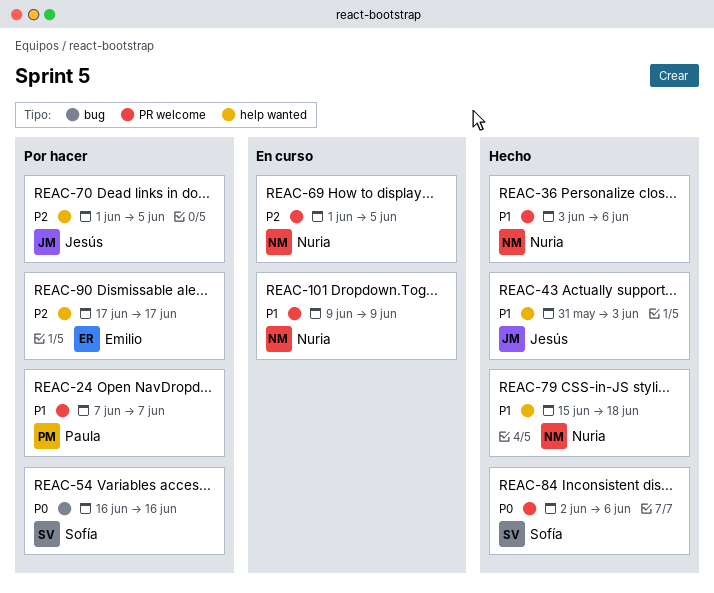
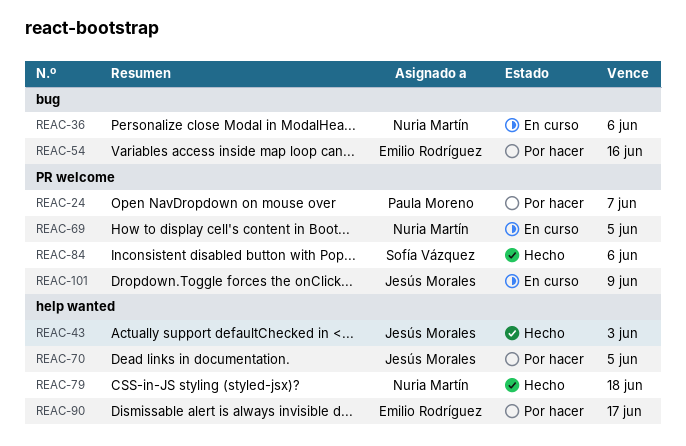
REAC-36, status: Hecho -> En curso
REAC-36, label: PR welcome -> bug
REAC-54, owner: Sofía Vázquez -> Emilio Rodríguez
REAC-101, owner: Nuria Martín -> Jesús Morales

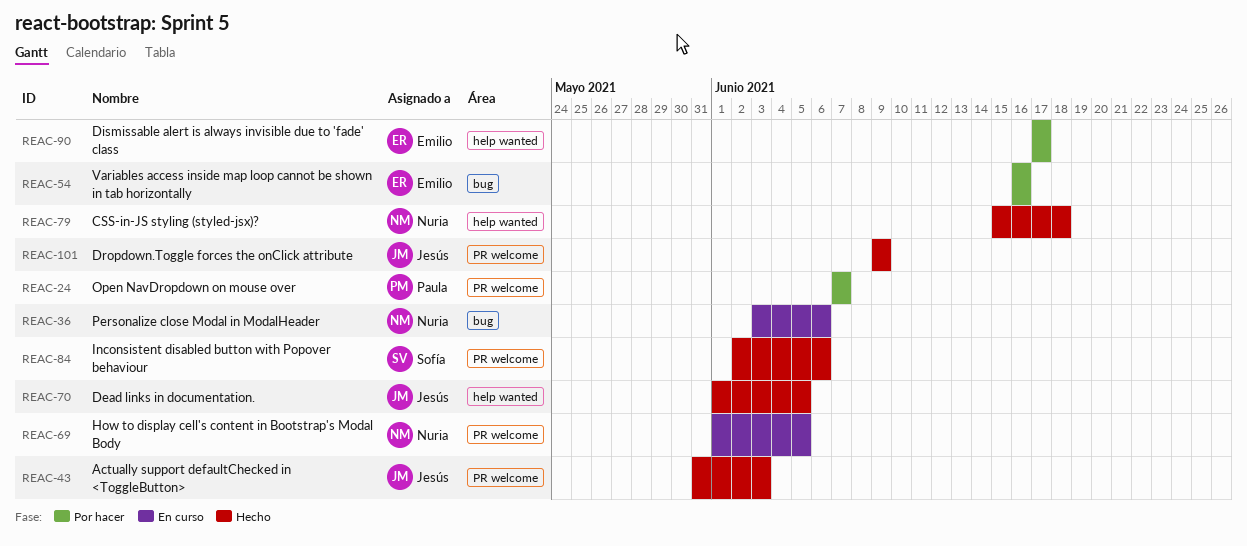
REAC-43, label: help wanted -> PR welcome
REAC-70, status: Por hacer -> Hecho
REAC-101, status: En curso -> Hecho

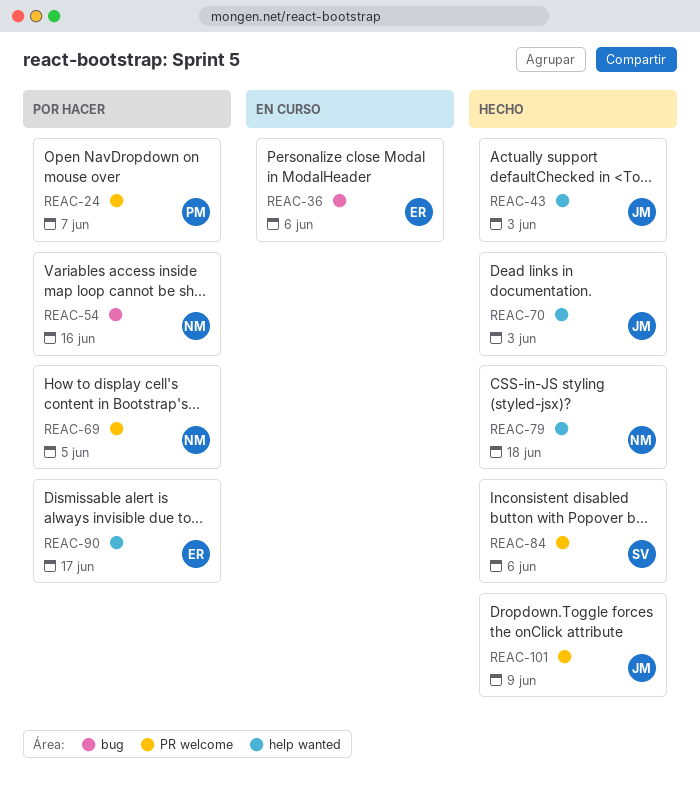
REAC-36, owner: Nuria -> Emilio
REAC-43, label: PR welcome -> help wanted
REAC-54, owner: Emilio -> Nuria
REAC-69, status: En curso -> Por hacer
REAC-70, due: Jun 5 -> Jun 3

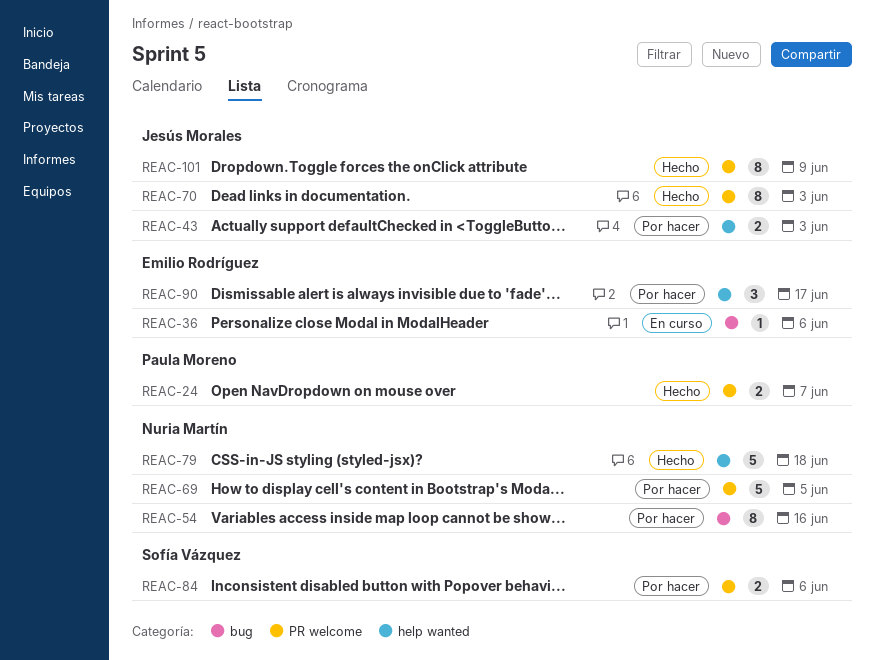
REAC-24, status: Por hacer -> Hecho
REAC-43, status: Hecho -> Por hacer
REAC-70, label: help wanted -> PR welcome
REAC-84, status: Hecho -> Por hacer

